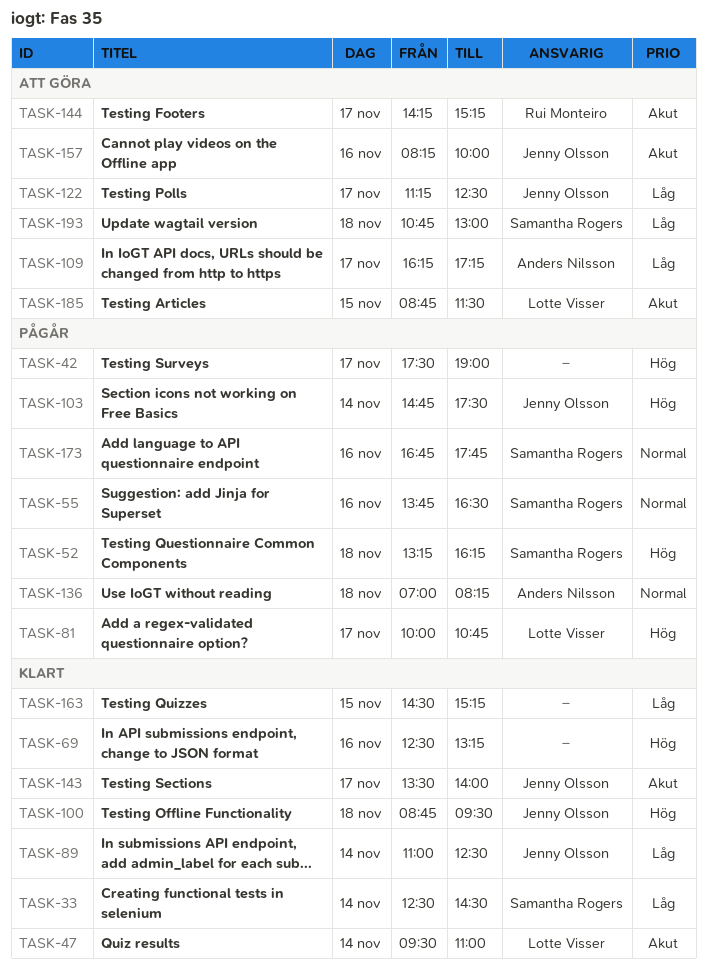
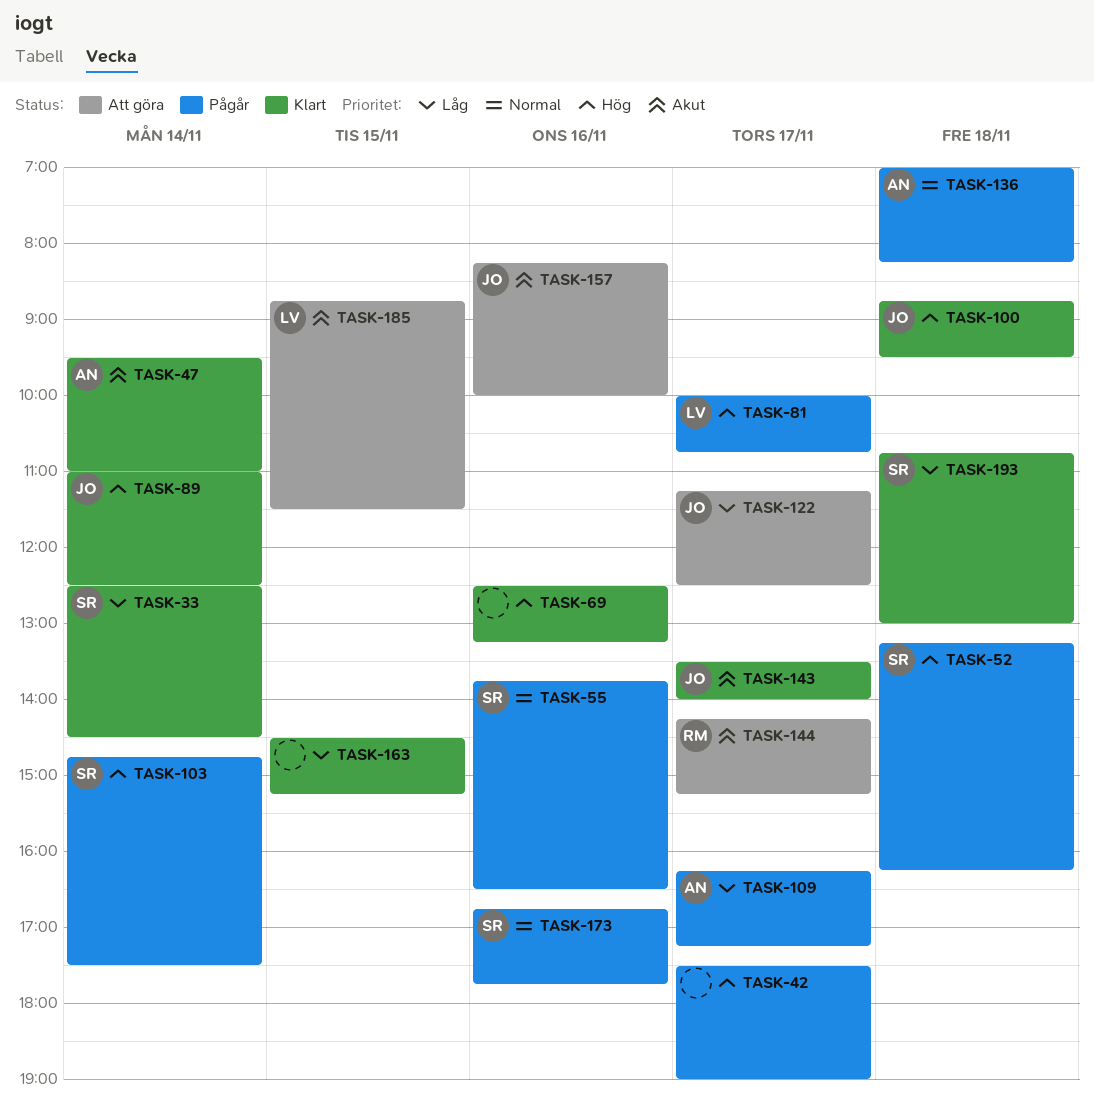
TASK-47, owner: Lotte Visser -> Anders Nilsson
TASK-89, priority: Låg -> Hög
TASK-103, owner: Jenny Olsson -> Samantha Rogers
TASK-109, status: Att göra -> Pågår
TASK-193, status: Att göra -> Klart

